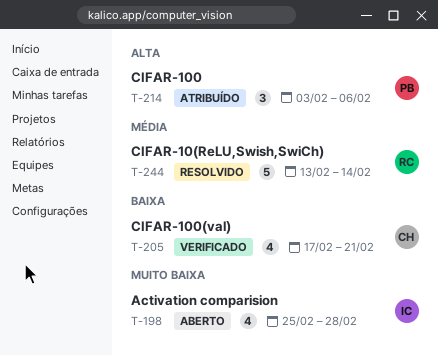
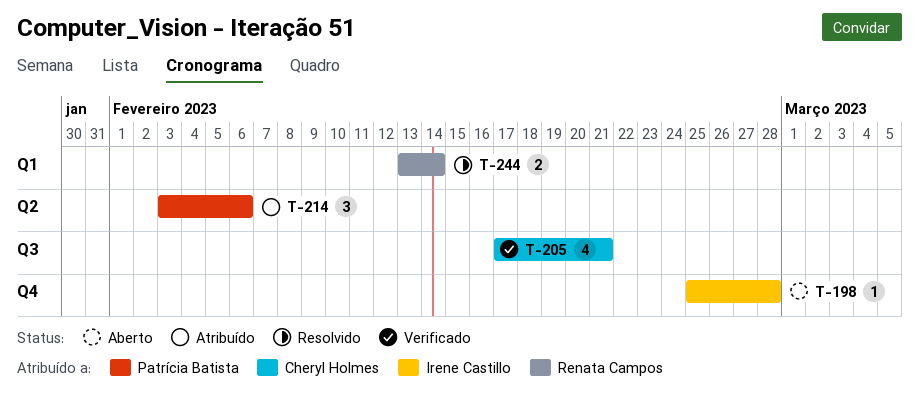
T-198, estimate: 4 -> 1
T-244, estimate: 5 -> 2

